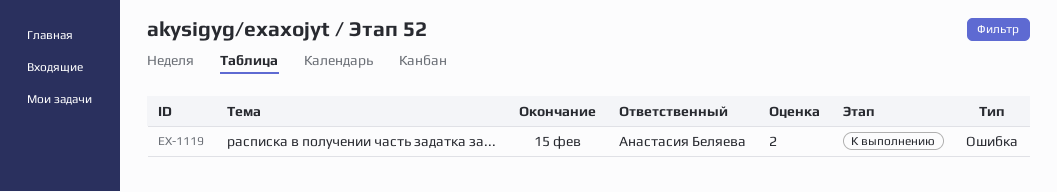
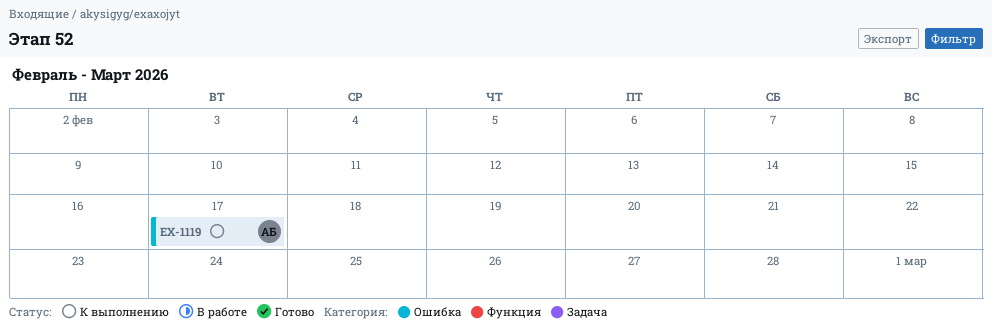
EX-1119, due: Feb 15 -> Feb 17

